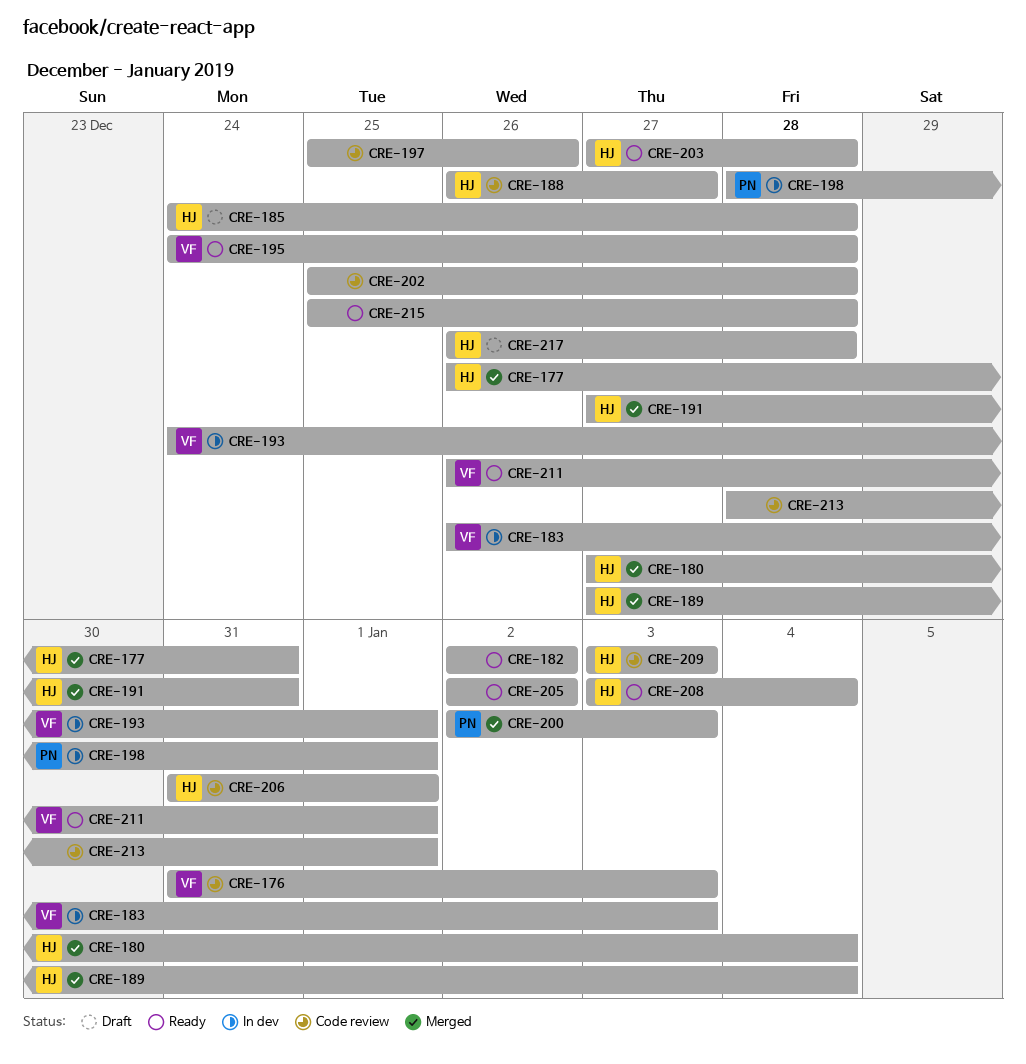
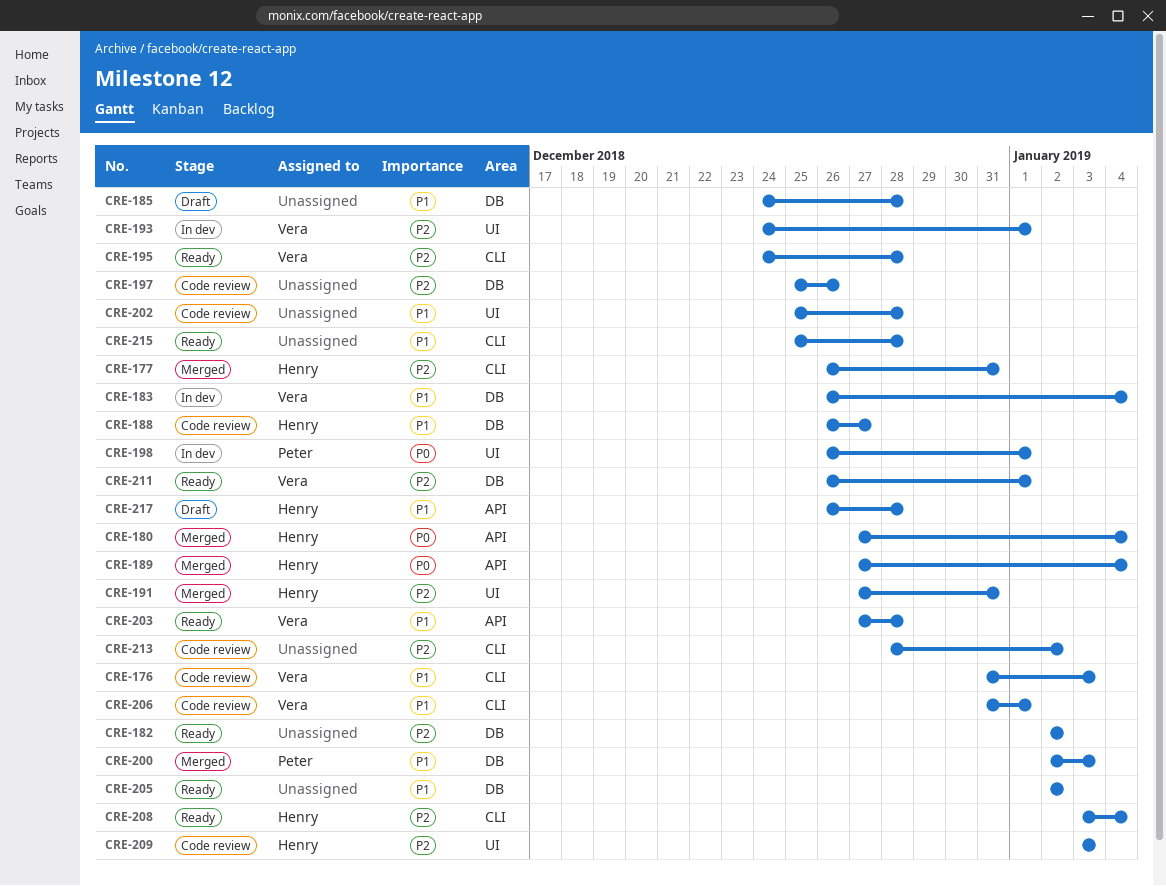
CRE-183, due: Jan 3 -> Jan 4
CRE-185, owner: Henry -> none
CRE-198, start: Dec 28 -> Dec 26
CRE-203, owner: Henry -> Vera
CRE-206, owner: Henry -> Vera
CRE-213, due: Jan 1 -> Jan 2

